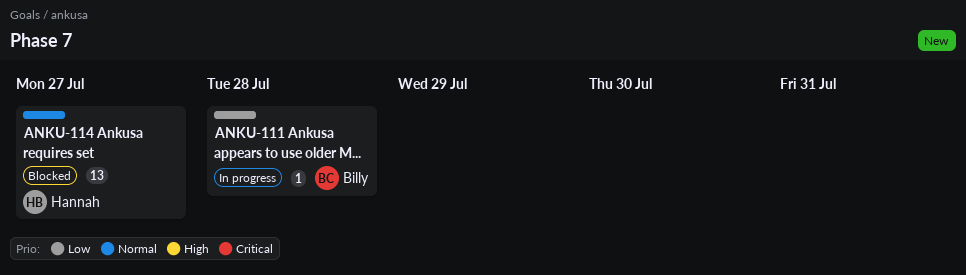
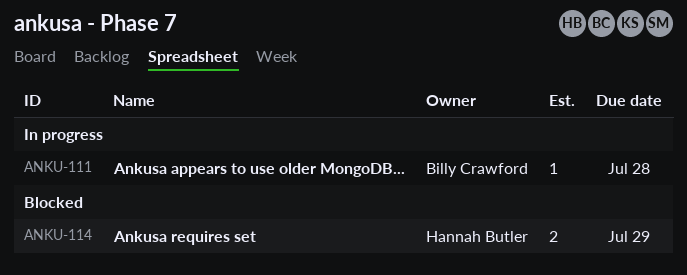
ANKU-114, estimate: 13 -> 2
ANKU-114, due: Jul 27 -> Jul 29

